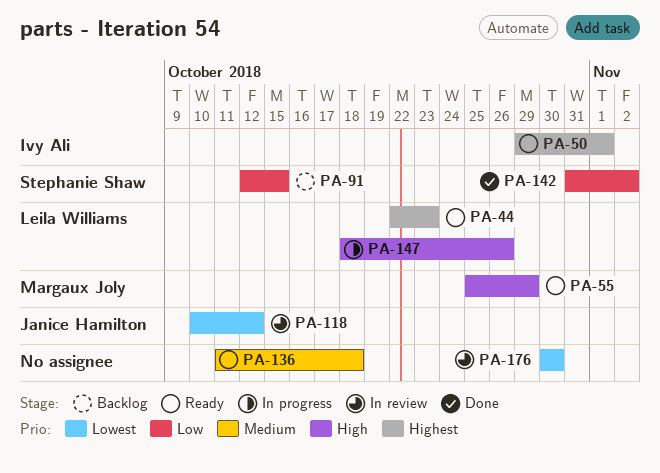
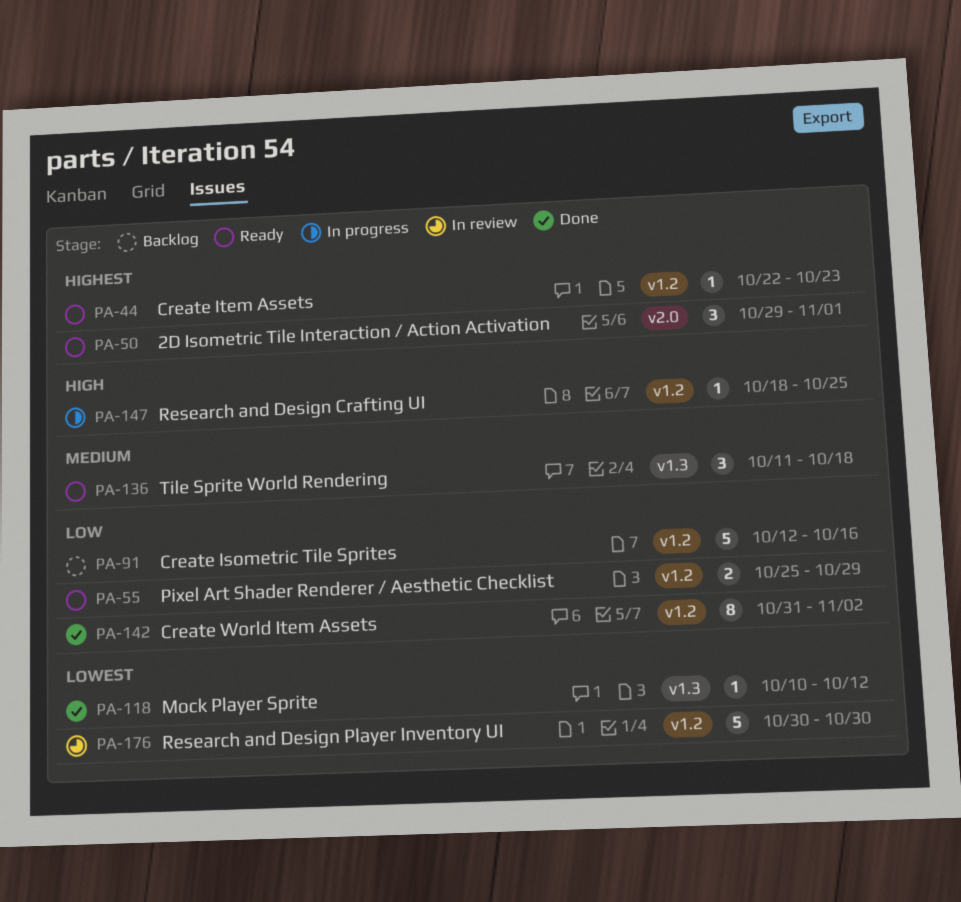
PA-55, priority: High -> Low
PA-91, due: Oct 15 -> Oct 16
PA-118, status: In review -> Done
PA-147, due: Oct 26 -> Oct 25

